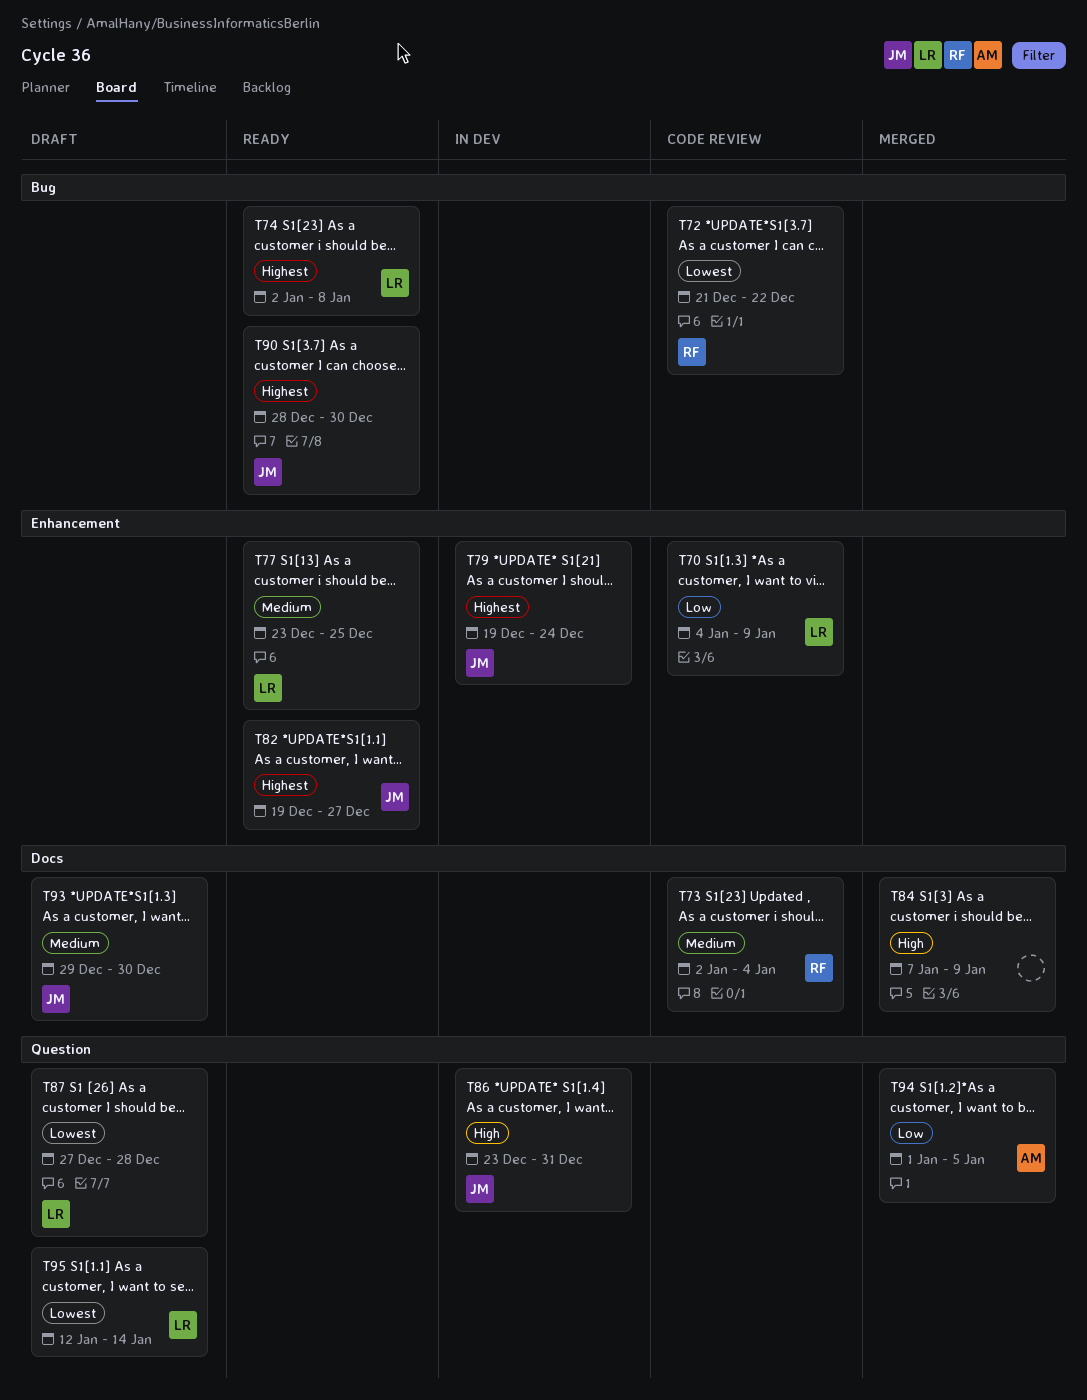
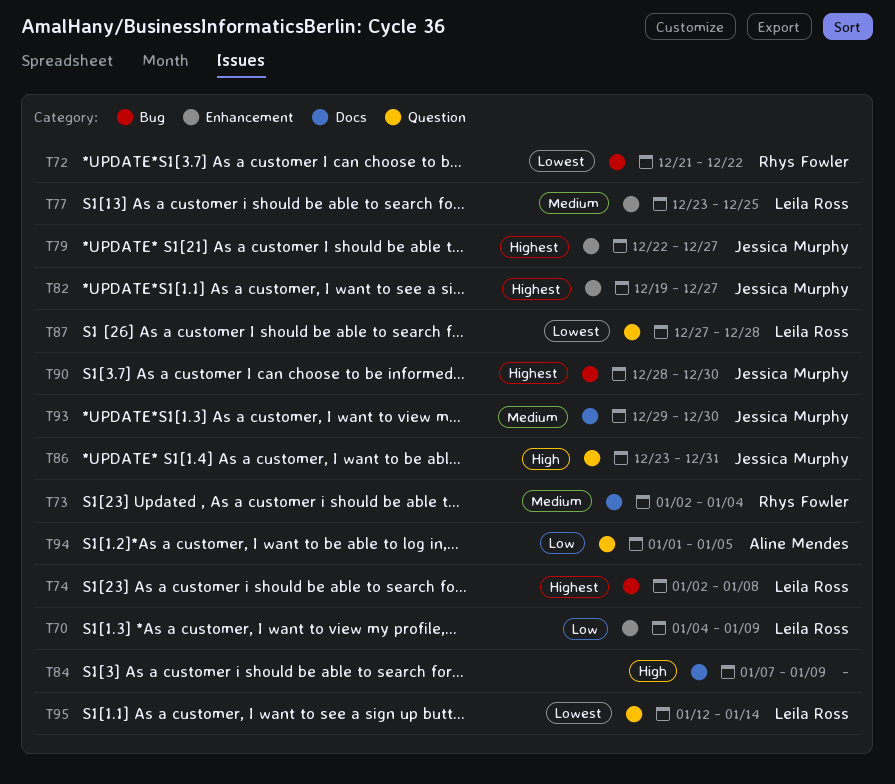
T79, start: Dec 19 -> Dec 22
T79, due: Dec 24 -> Dec 27

